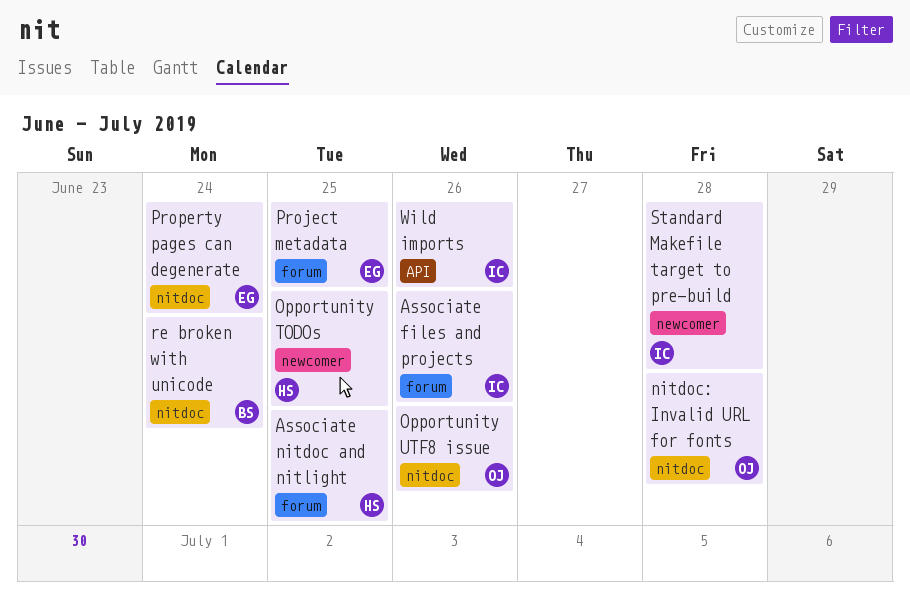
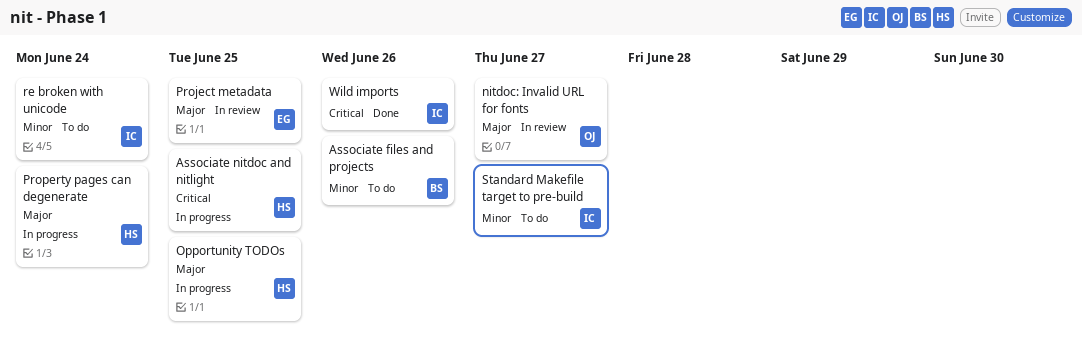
Associate files and projects, owner: IC -> BS
nitdoc: Invalid URL for fonts, due: Jun 28 -> Jun 27
Opportunity UTF8 issue: present -> none
Property pages can degenerate, owner: EG -> HS
re broken with unicode, owner: BS -> IC
Standard Makefile target to pre-build, due: Jun 28 -> Jun 27

